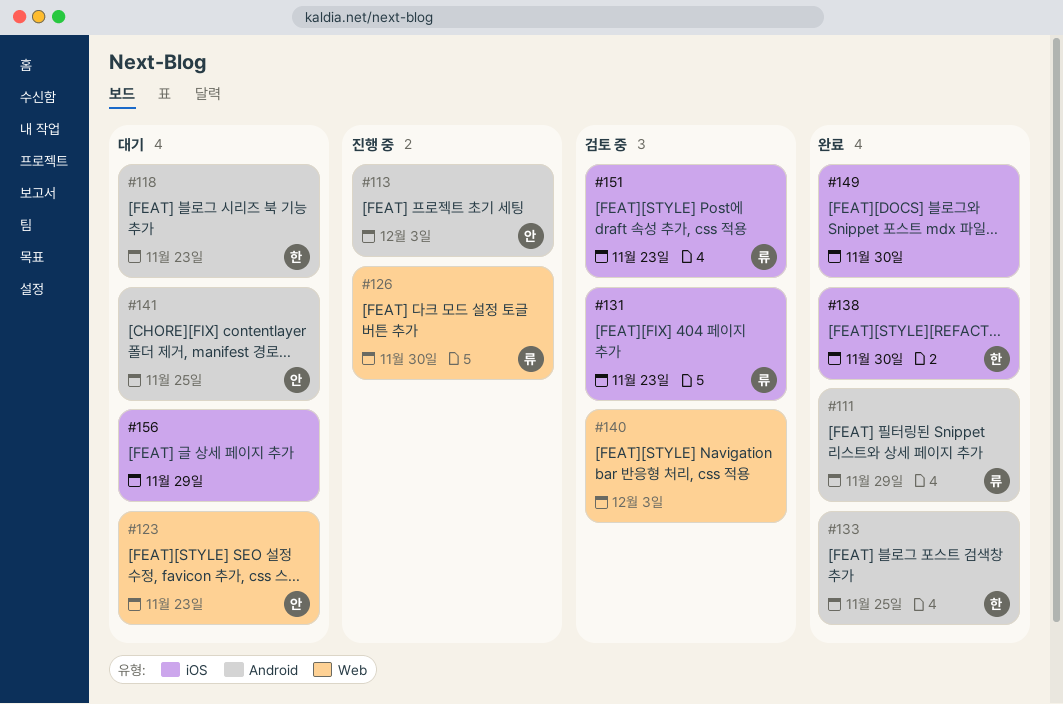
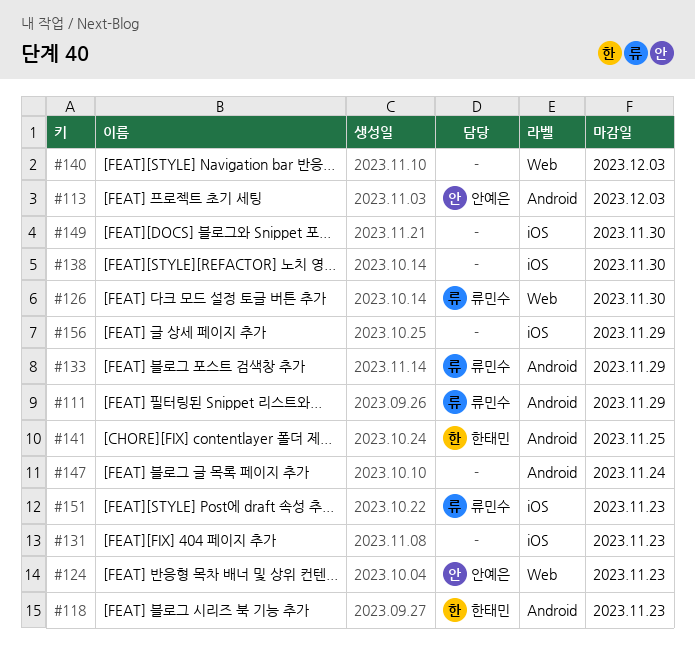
#123: present -> none
#124: none -> present
#131, owner: 류민수 -> none
#133, owner: 한태민 -> 류민수
#133, due: Nov 25 -> Nov 29
#138, owner: 한태민 -> none
#141, owner: 안예은 -> 한태민
#147: none -> present

